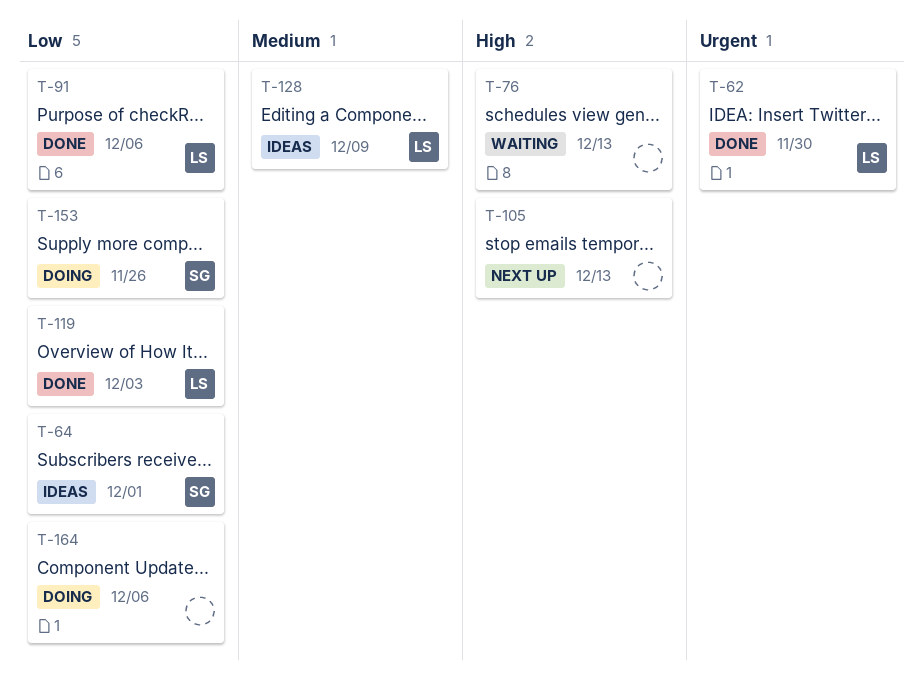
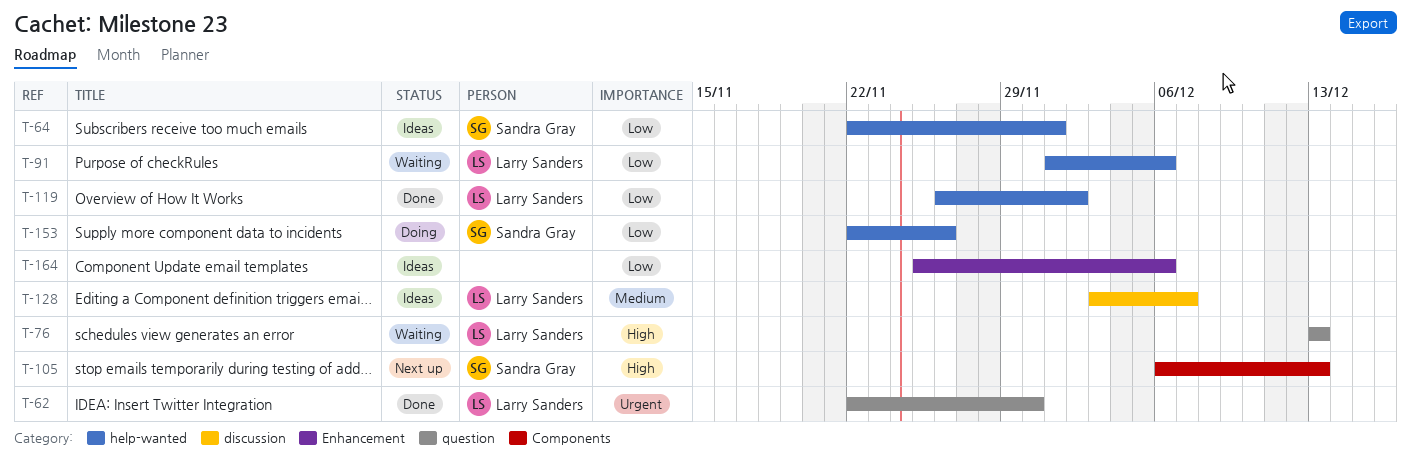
T-76, owner: none -> Larry Sanders
T-91, status: Done -> Waiting
T-105, owner: none -> Sandra Gray
T-119, due: Dec 3 -> Dec 2
T-128, due: Dec 9 -> Dec 7
T-164, status: Doing -> Ideas

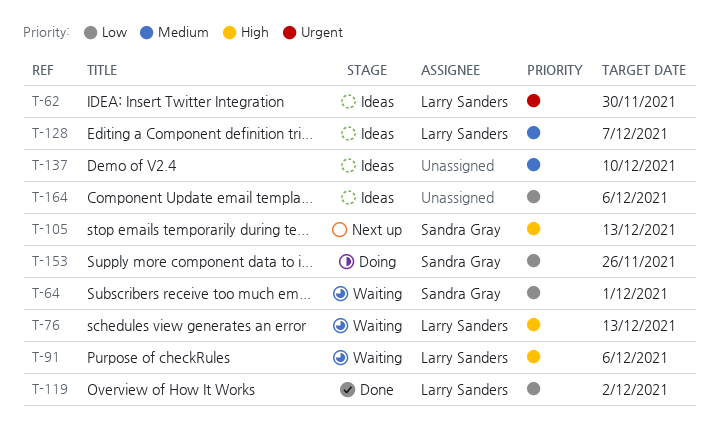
T-62, status: Done -> Ideas
T-64, status: Ideas -> Waiting
T-91, priority: Low -> High
T-137: none -> present

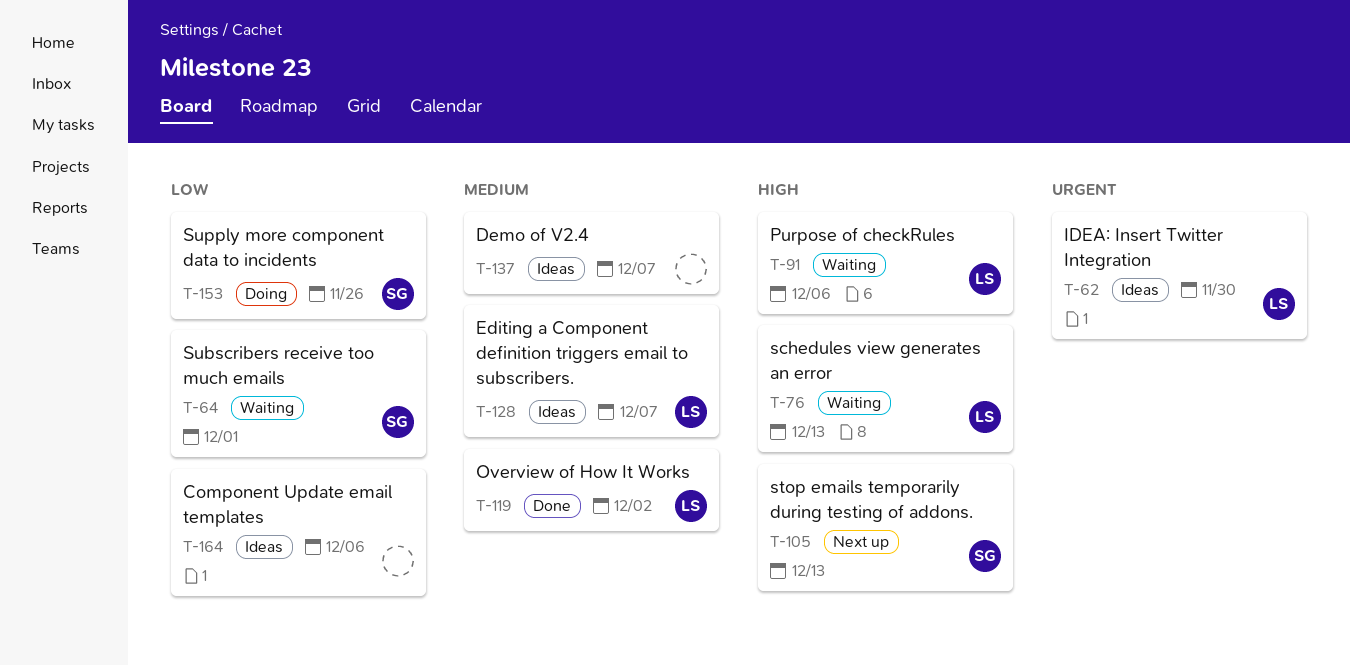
T-119, priority: Low -> Medium
T-137, due: Dec 10 -> Dec 7

